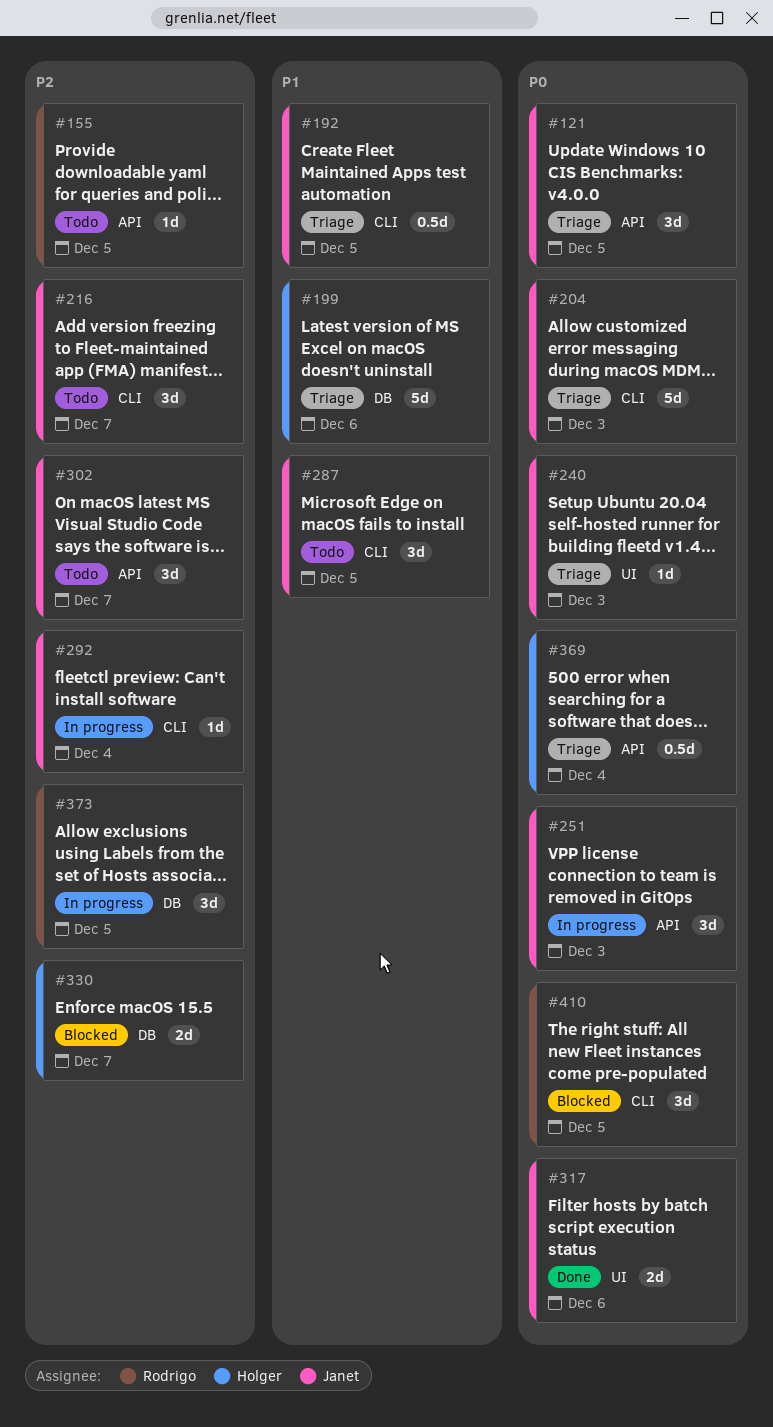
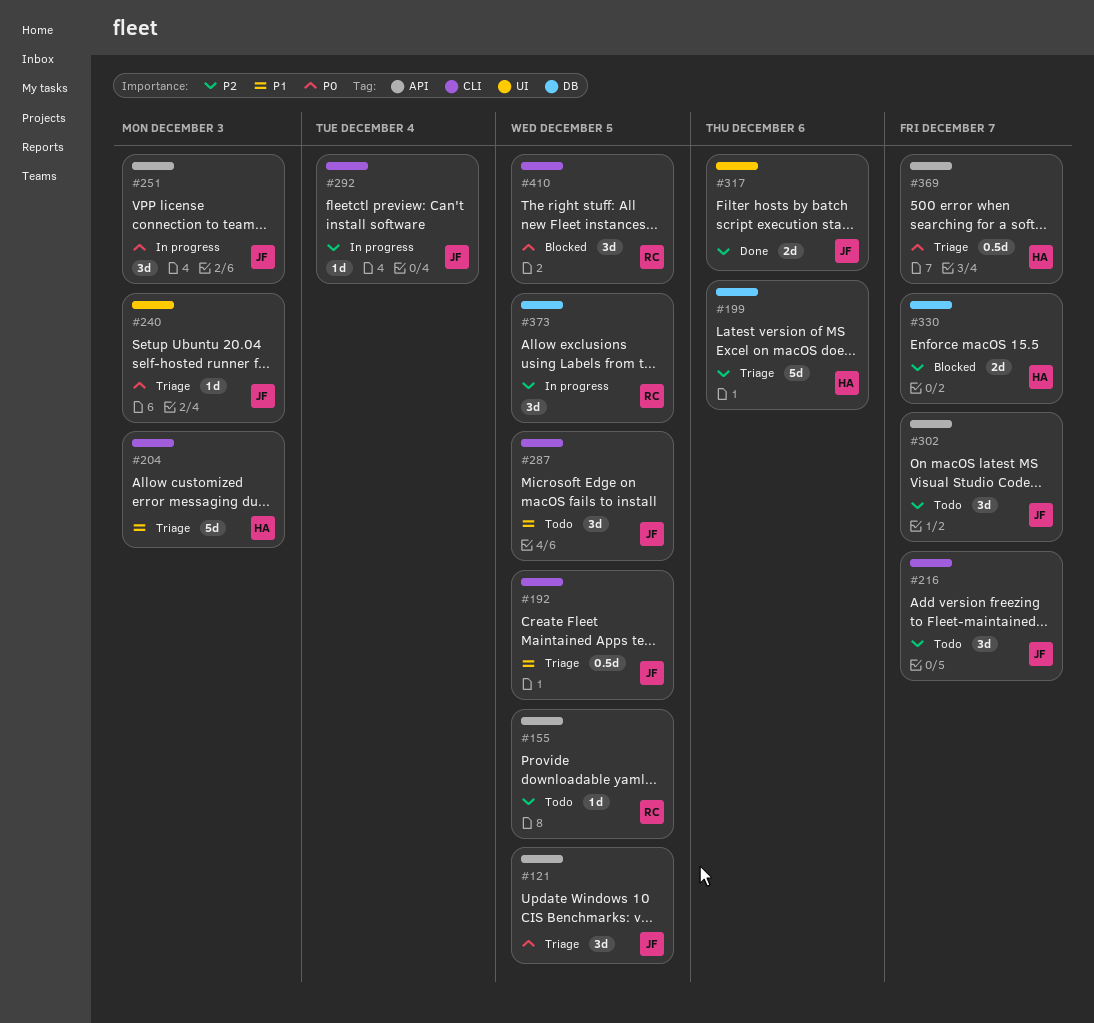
#199, priority: P1 -> P2
#204, owner: Janet -> Holger
#204, priority: P0 -> P1
#317, priority: P0 -> P2
#369, due: Dec 4 -> Dec 7

